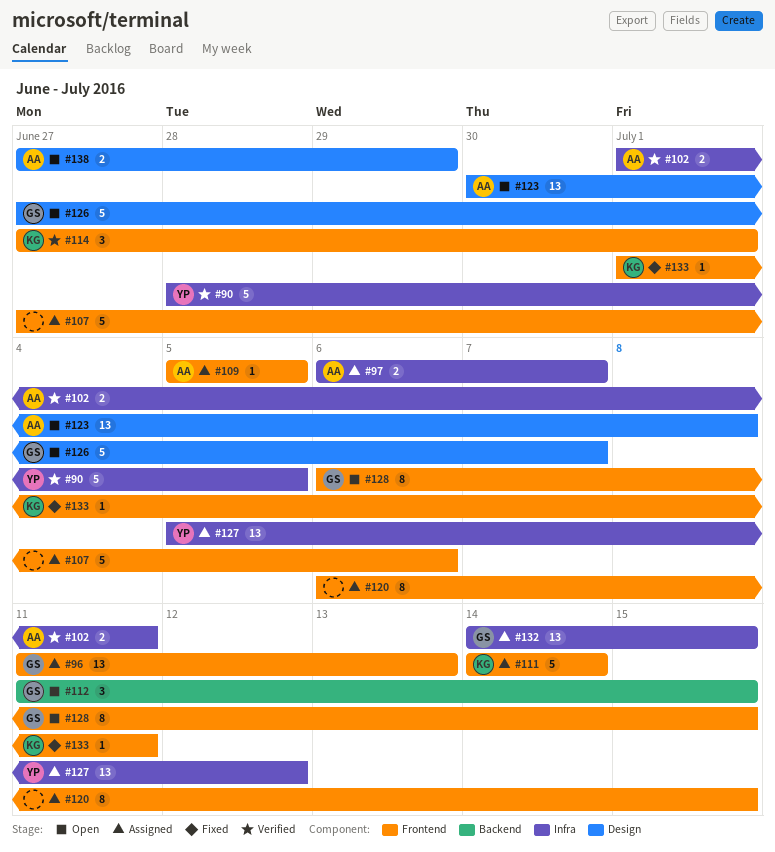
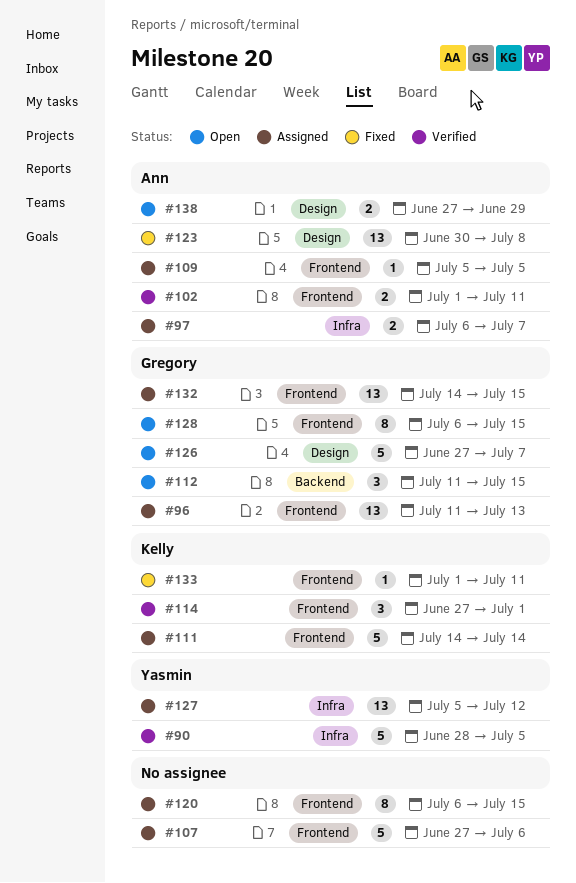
#102, label: Infra -> Frontend
#123, status: Open -> Fixed
#132, label: Infra -> Frontend

